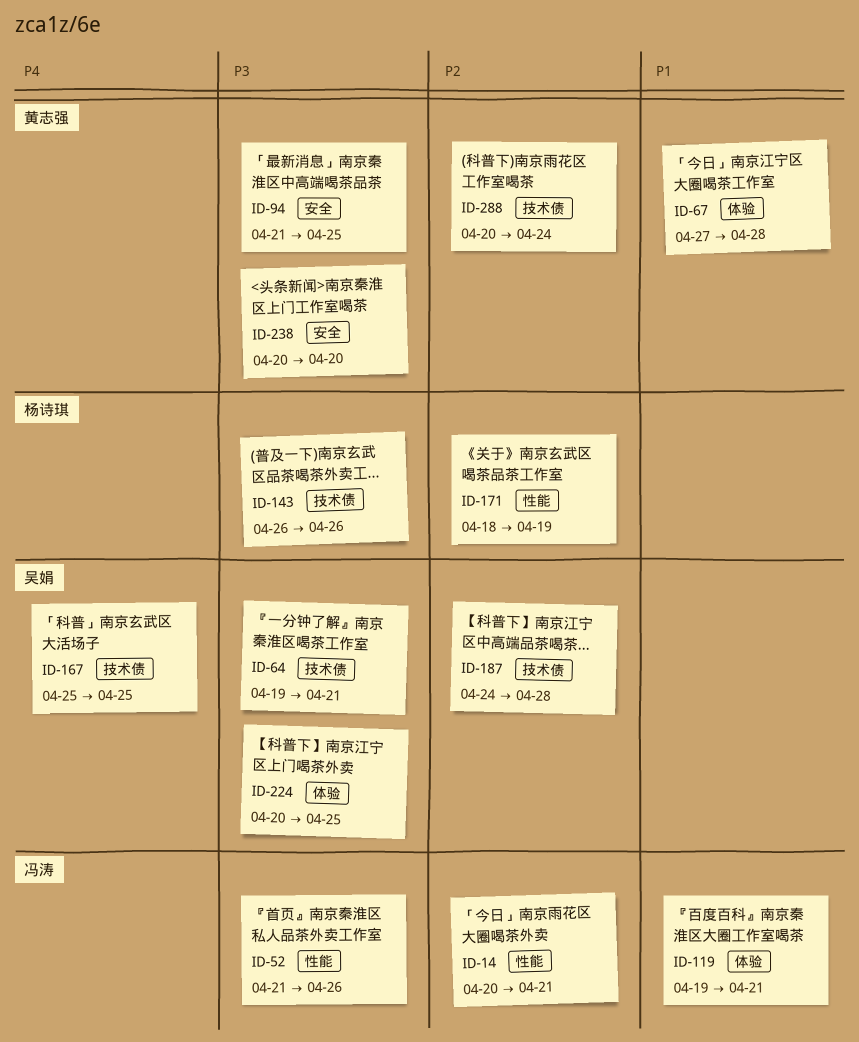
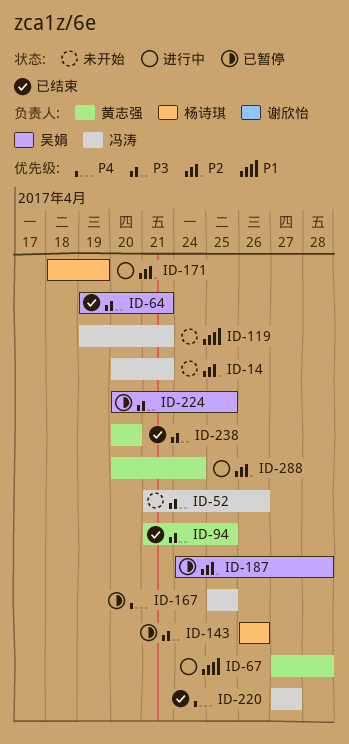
ID-167, owner: 吴娟 -> 冯涛
ID-220: none -> present

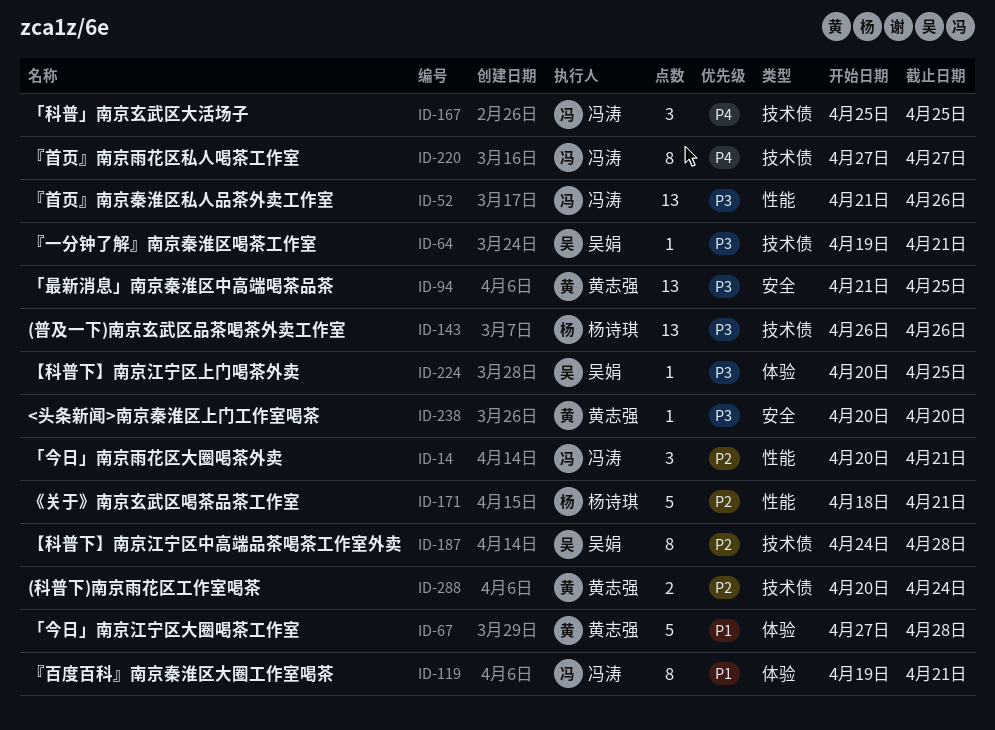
ID-171, due: Apr 19 -> Apr 21

